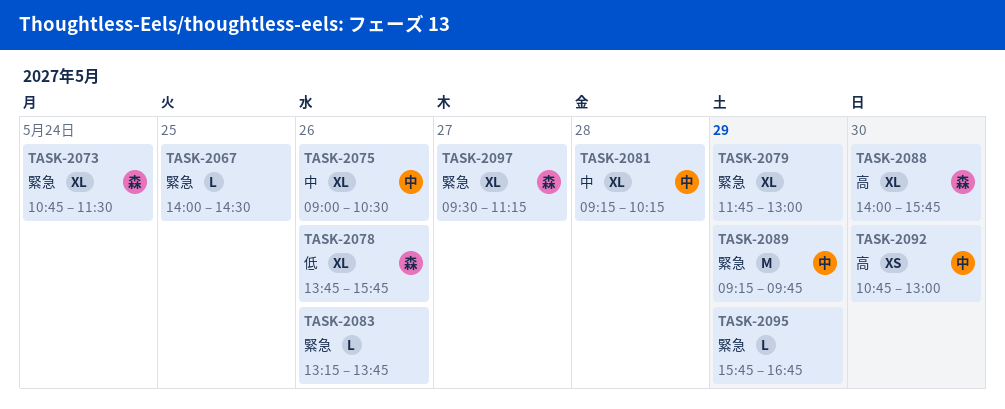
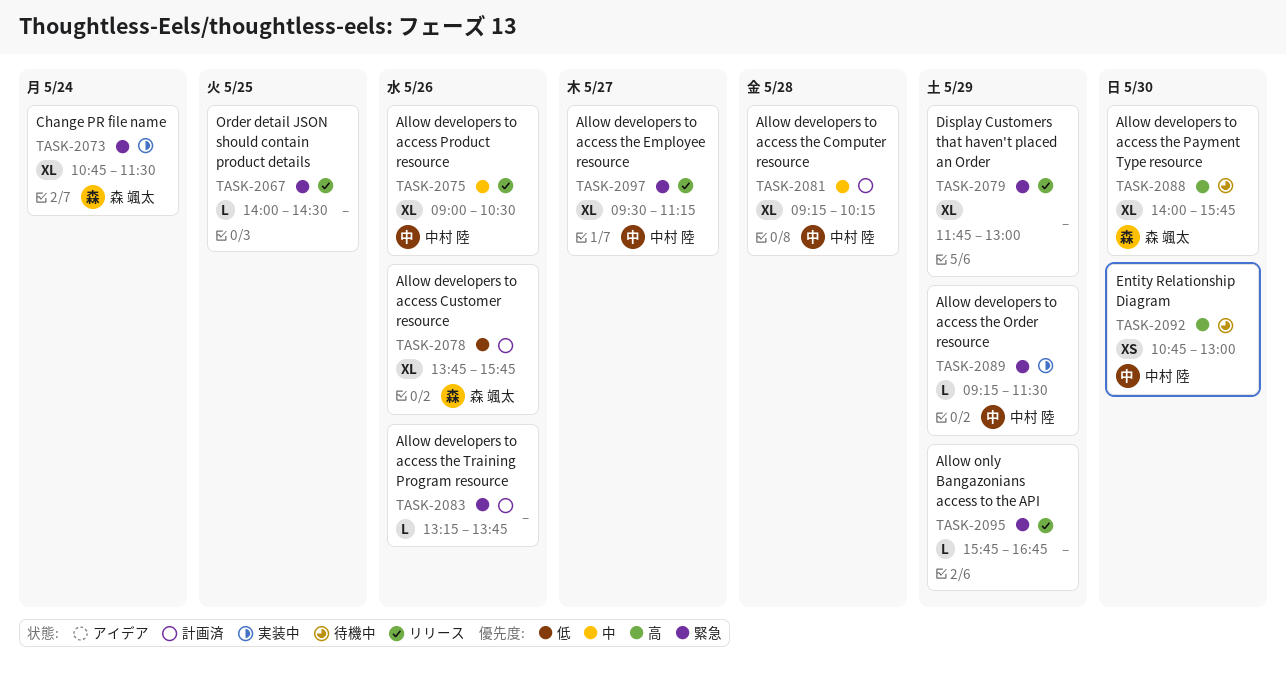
TASK-2089, estimate: M -> L
TASK-2089, ends: 09:45 -> 11:30
TASK-2097, owner: 森 颯太 -> 中村 陸

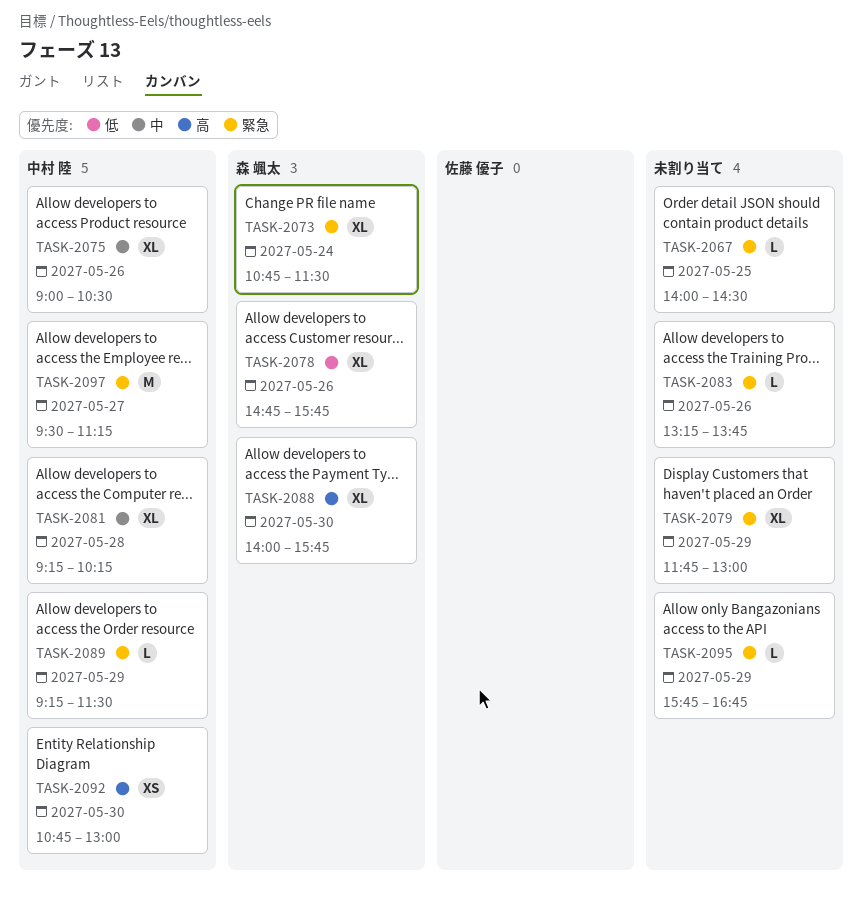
TASK-2078, begins: 13:45 -> 14:45
TASK-2097, estimate: XL -> M

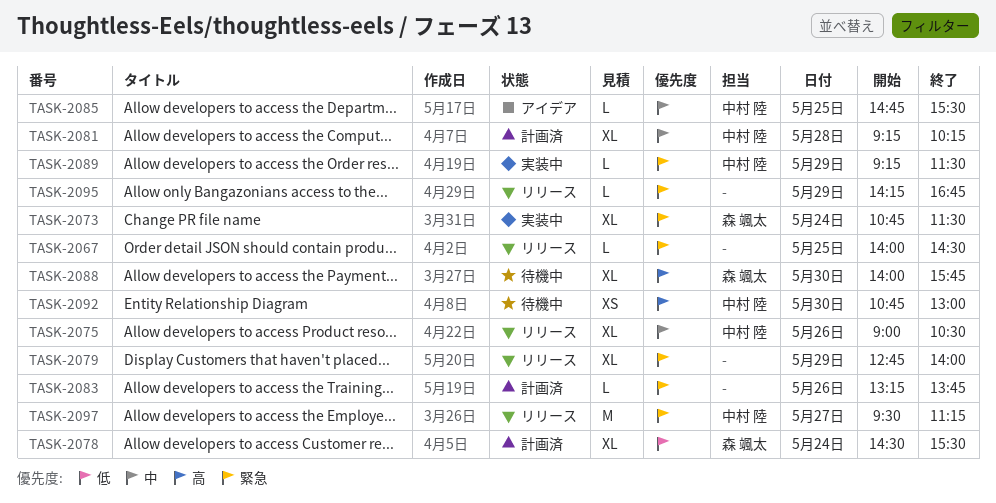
TASK-2078, day: May 26 -> May 24
TASK-2078, begins: 14:45 -> 14:30
TASK-2078, ends: 15:45 -> 15:30
TASK-2079, begins: 11:45 -> 12:45
TASK-2079, ends: 13:00 -> 14:00
TASK-2085: none -> present
TASK-2095, begins: 15:45 -> 14:15

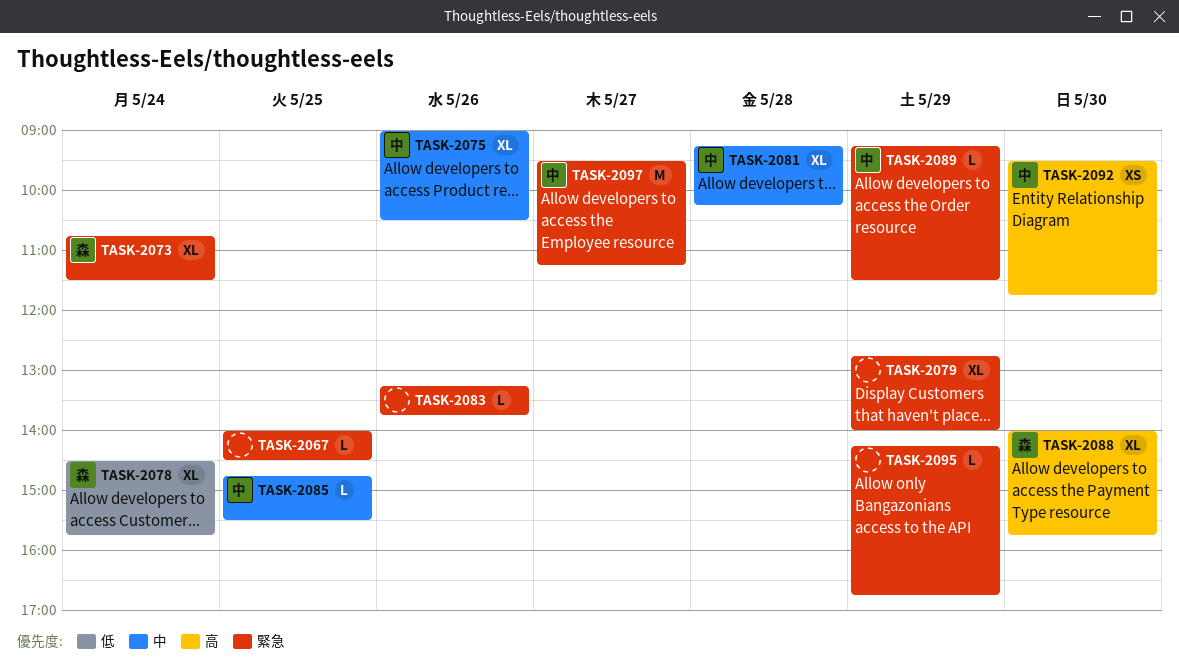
TASK-2078, ends: 15:30 -> 15:45
TASK-2092, begins: 10:45 -> 09:30
TASK-2092, ends: 13:00 -> 11:45

